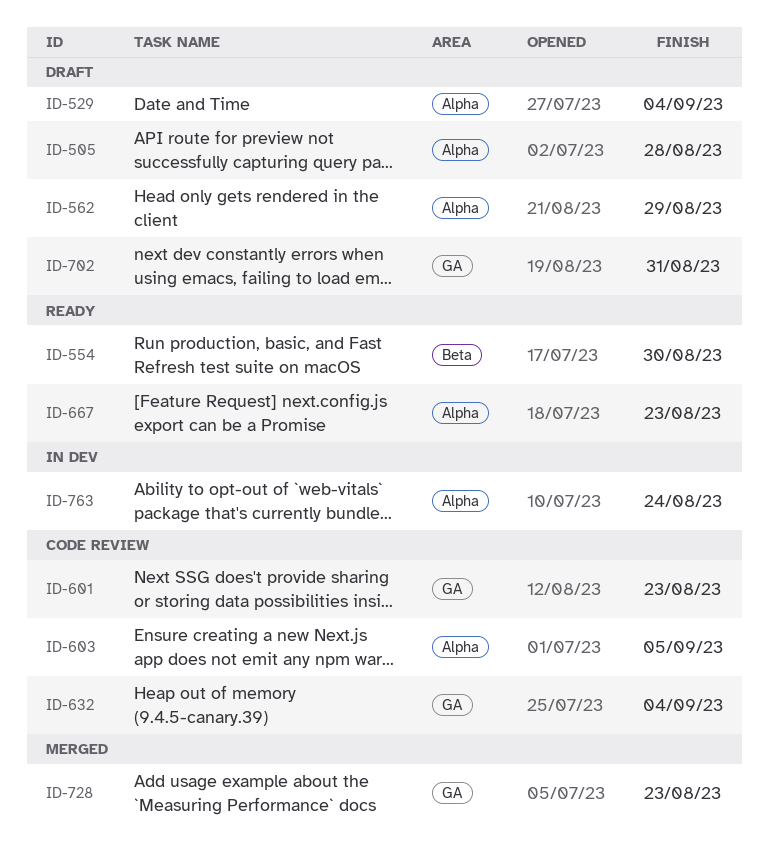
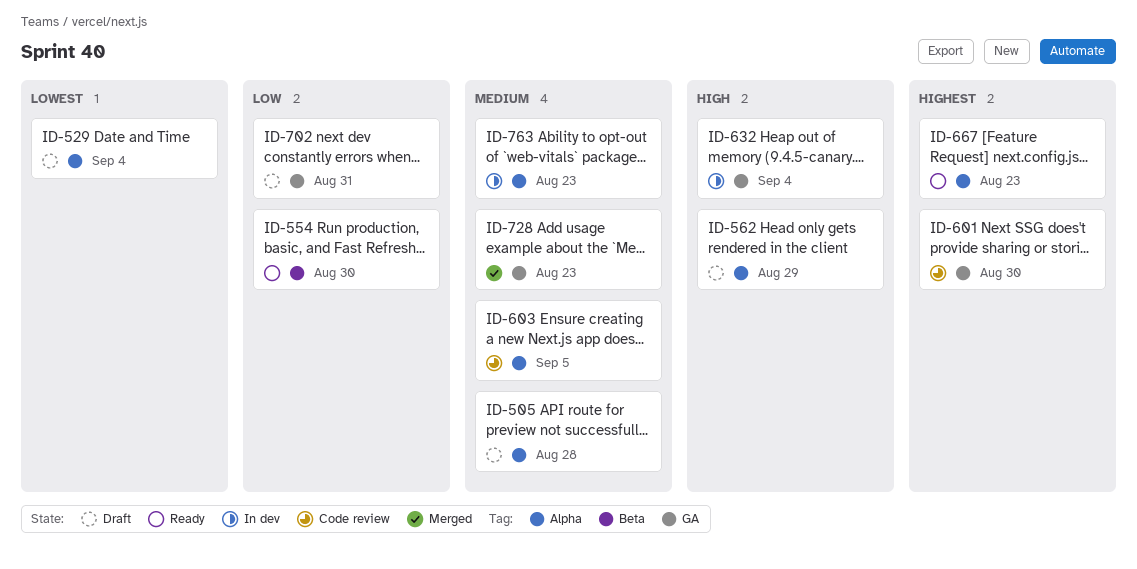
ID-601, due: Aug 23 -> Aug 30
ID-632, status: Code review -> In dev
ID-763, due: Aug 24 -> Aug 23

